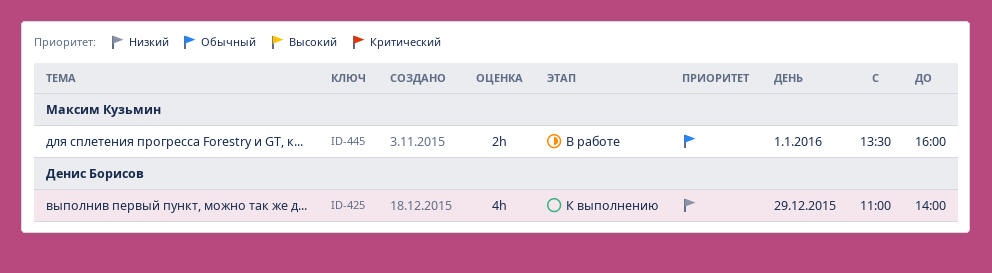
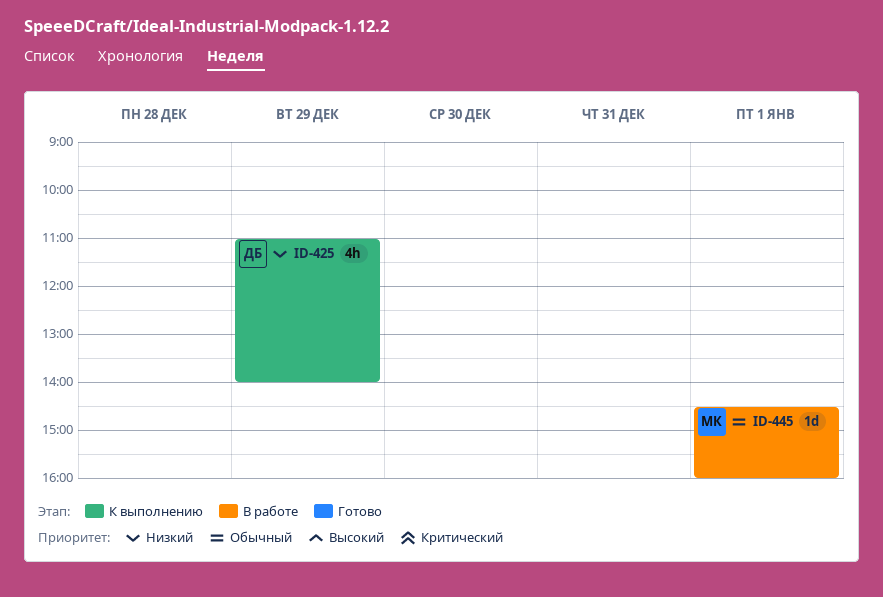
ID-445, estimate: 2h -> 1d
ID-445, begins: 13:30 -> 14:30

